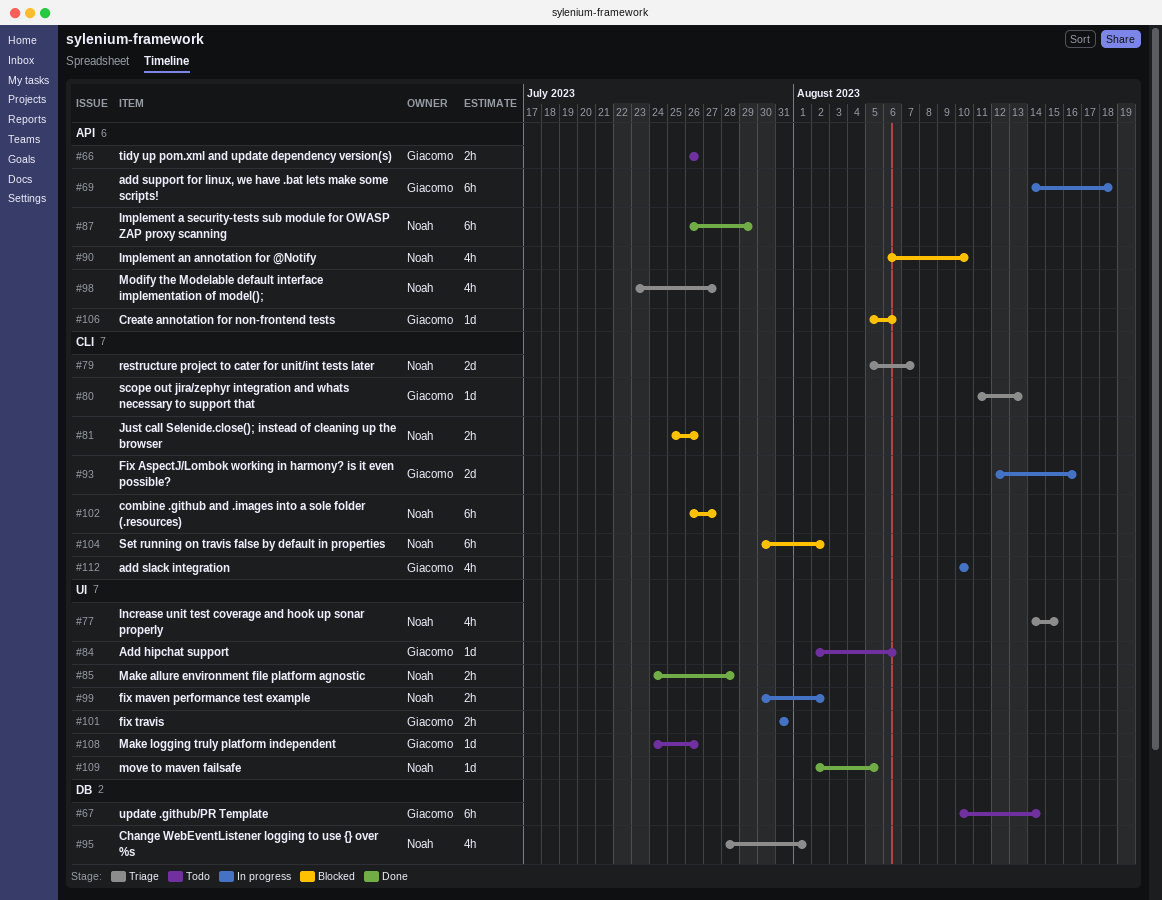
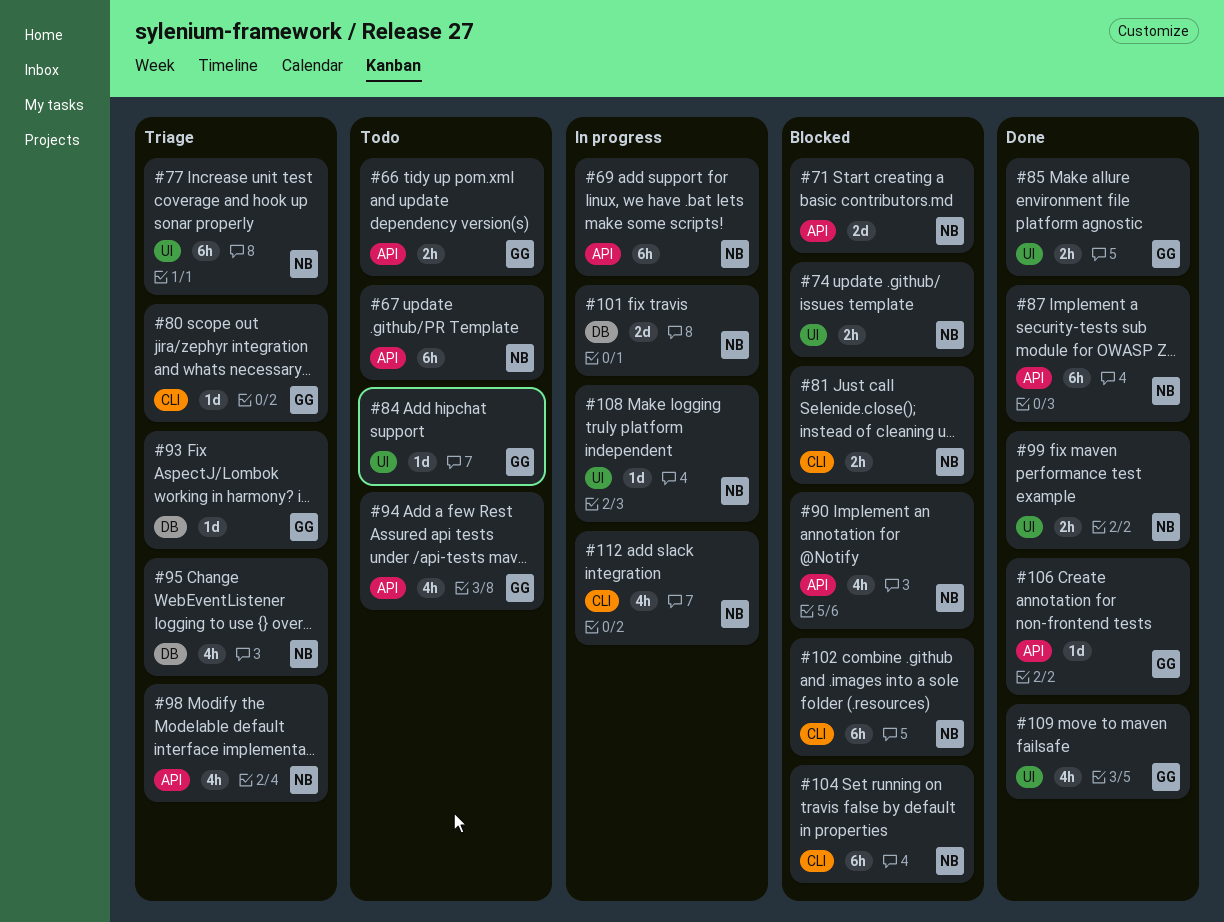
#67, owner: Giacomo -> Noah
#67, label: DB -> API
#69, owner: Giacomo -> Noah
#71: none -> present
#74: none -> present
#77, estimate: 4h -> 6h
#79: present -> none
#85, owner: Noah -> Giacomo
#93, status: In progress -> Triage
#93, label: CLI -> DB
#93, estimate: 2d -> 1d
#94: none -> present
#99, status: In progress -> Done
#101, owner: Giacomo -> Noah
#101, label: UI -> DB
#101, estimate: 2h -> 2d
#106, status: Blocked -> Done
#108, status: Todo -> In progress
#108, owner: Giacomo -> Noah
#109, owner: Noah -> Giacomo
#109, estimate: 1d -> 4h
#112, owner: Giacomo -> Noah

